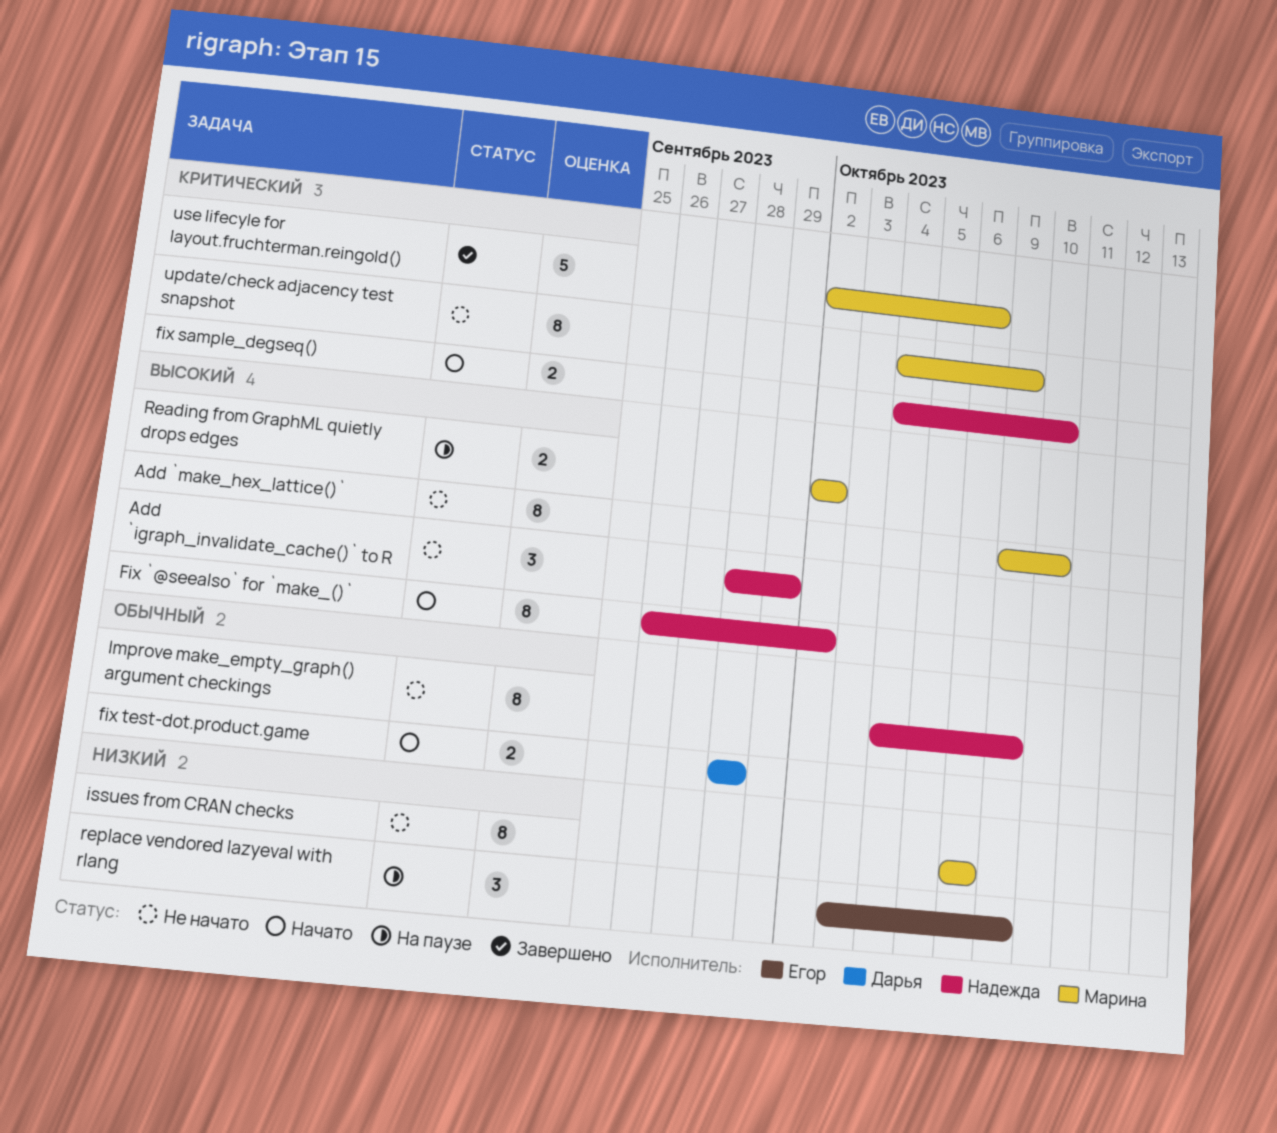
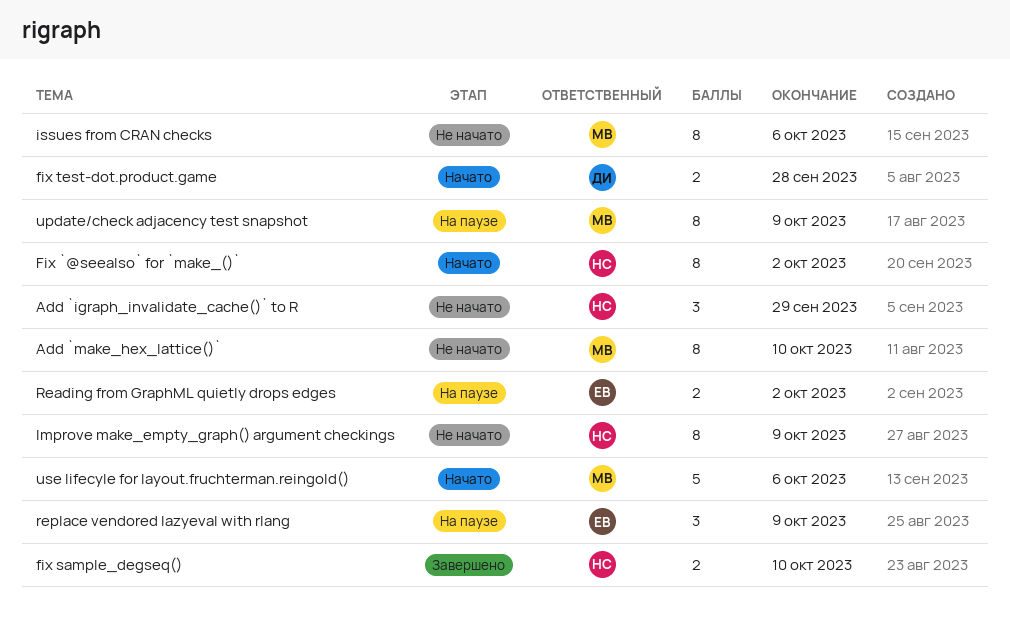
fix sample_degseq(), status: Начато -> Завершено
Reading from GraphML quietly drops edges, owner: Марина -> Егор
update/check adjacency test snapshot, status: Не начато -> На паузе
use lifecyle for layout.fruchterman.reingold(), status: Завершено -> Начато

